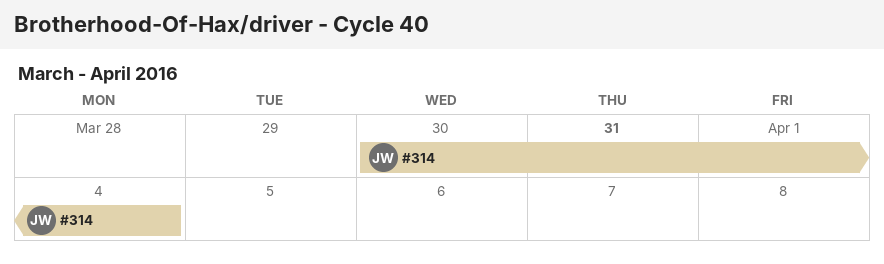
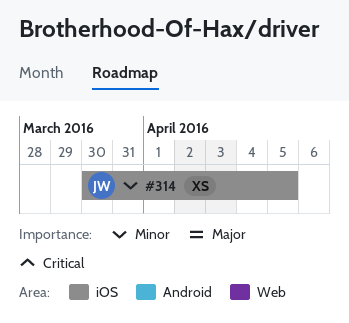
#314, due: Apr 4 -> Apr 5

